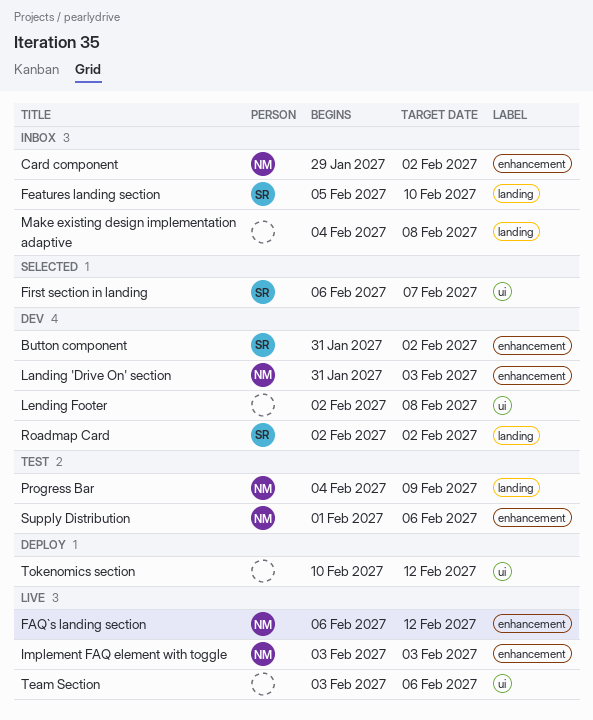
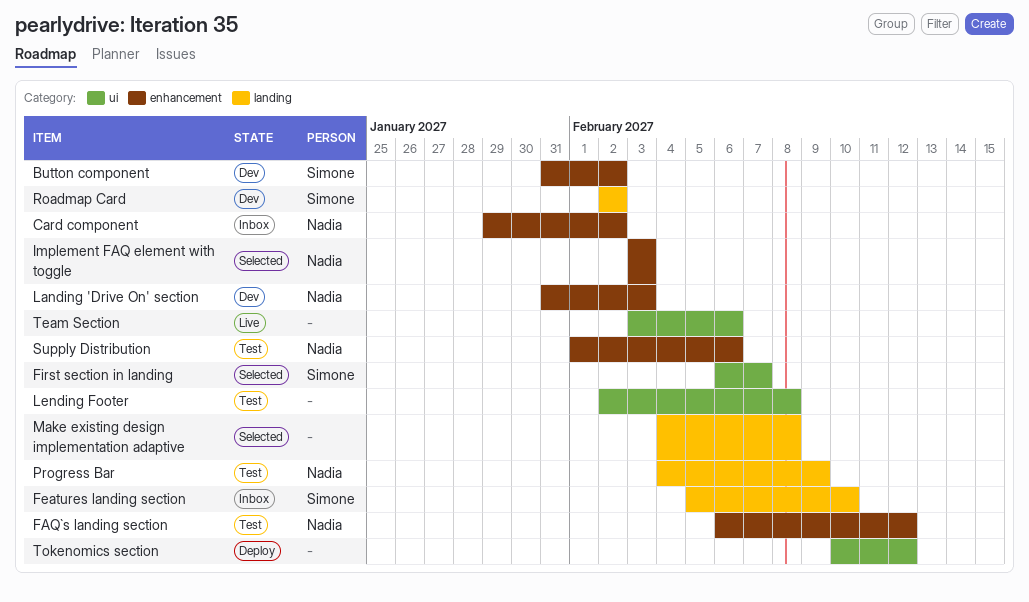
FAQ`s landing section, status: Live -> Test
Implement FAQ element with toggle, status: Live -> Selected
Lending Footer, status: Dev -> Test
Make existing design implementation adaptive, status: Inbox -> Selected

